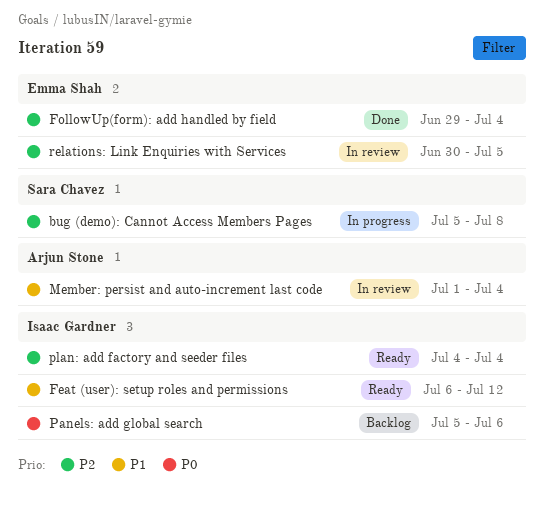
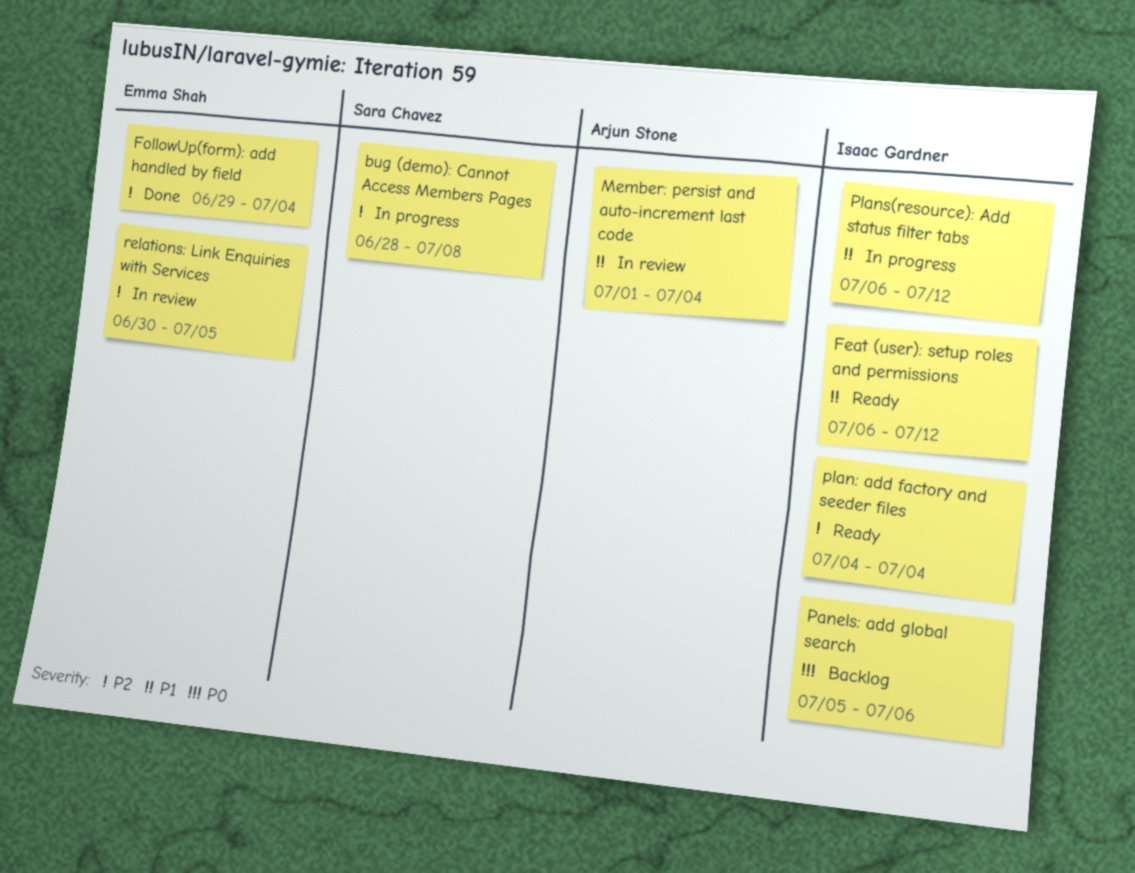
bug (demo): Cannot Access Members Pages, start: Jul 5 -> Jun 28
Plans(resource): Add status filter tabs: none -> present

